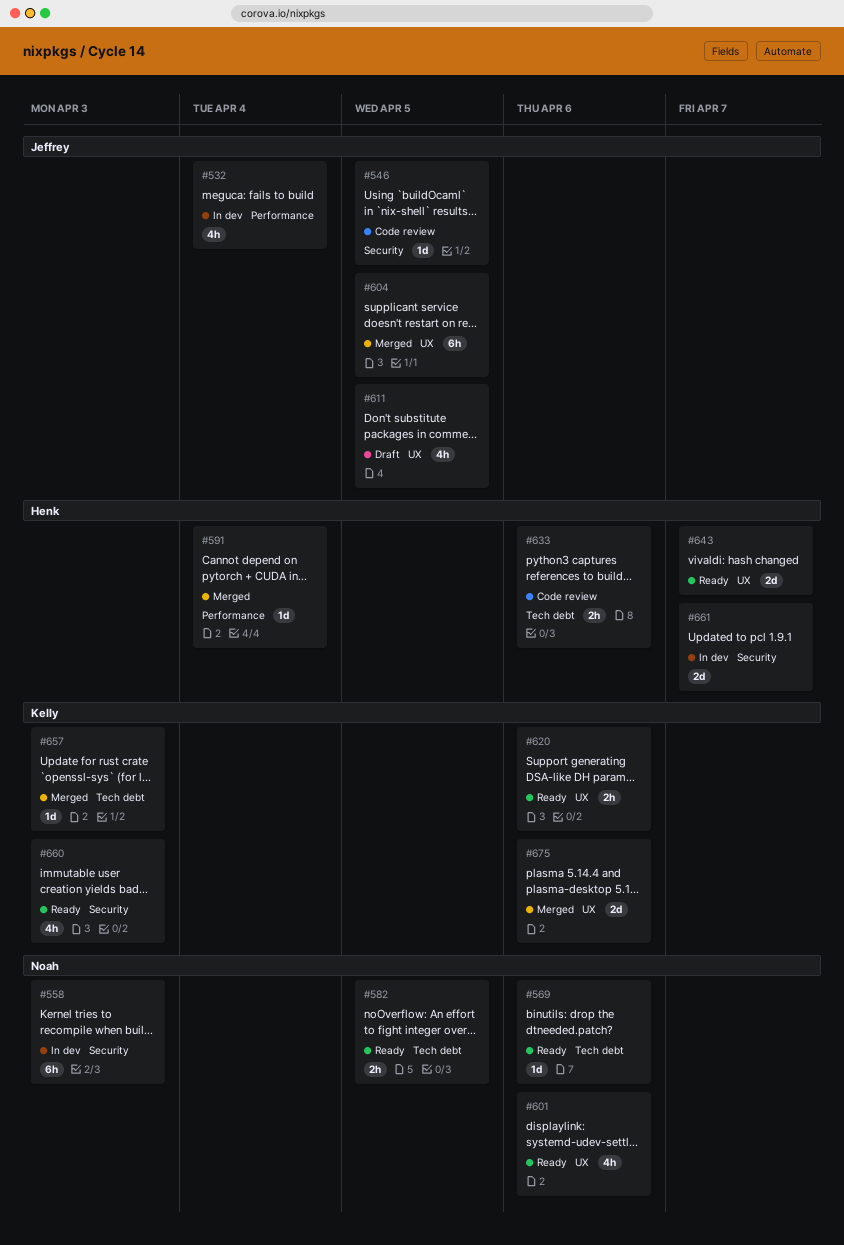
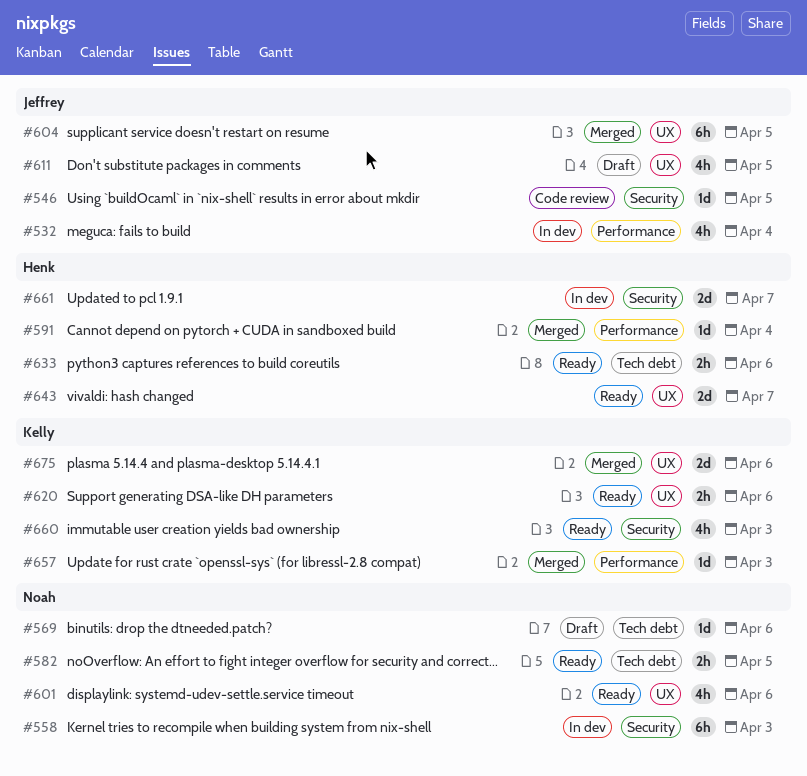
#569, status: Ready -> Draft
#633, status: Code review -> Ready
#657, label: Tech debt -> Performance

